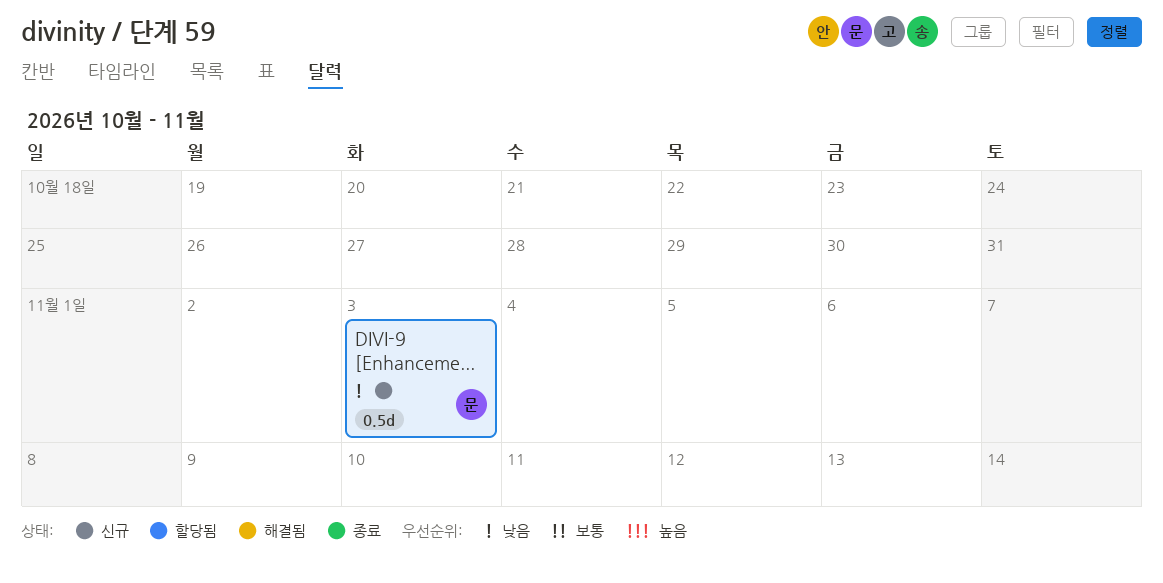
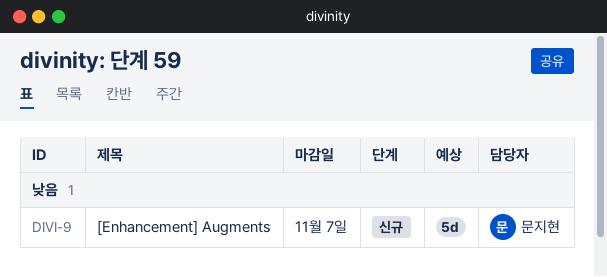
DIVI-9, estimate: 0.5d -> 5d
DIVI-9, due: Nov 3 -> Nov 7

